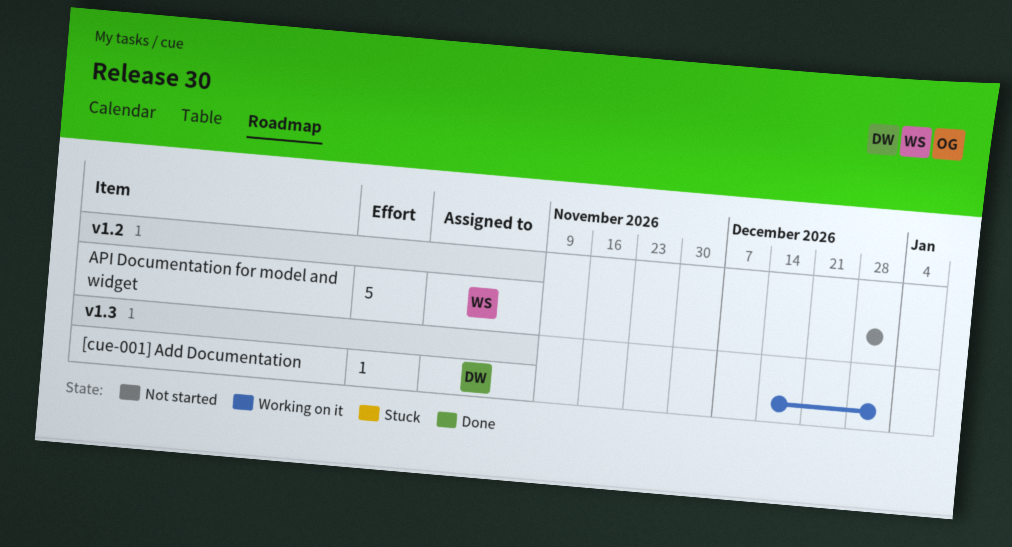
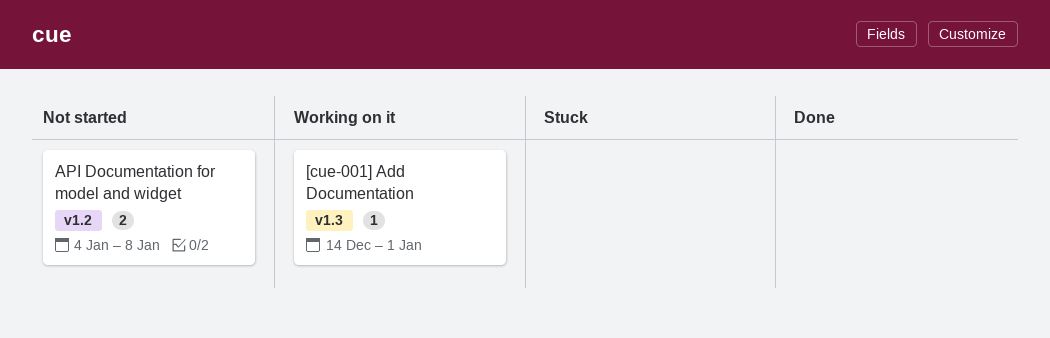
API Documentation for model and widget, estimate: 5 -> 2
API Documentation for model and widget, start: Dec 28 -> Jan 4
API Documentation for model and widget, due: Jan 1 -> Jan 8

